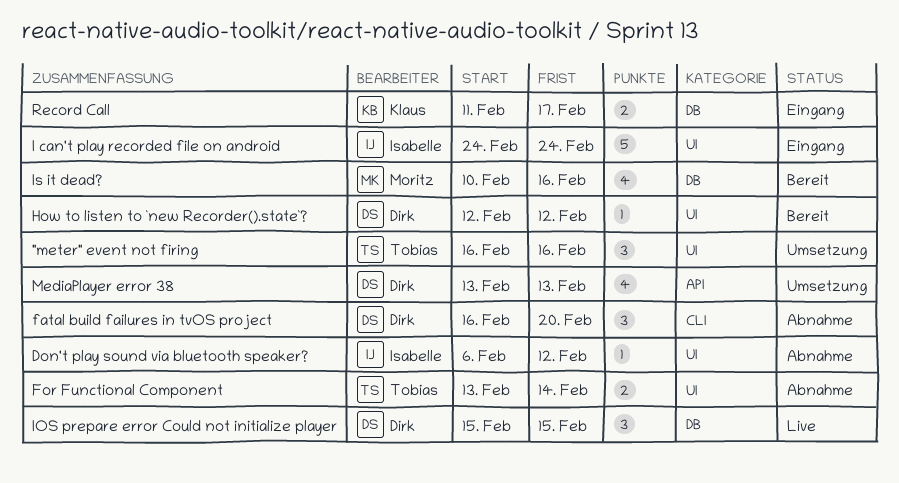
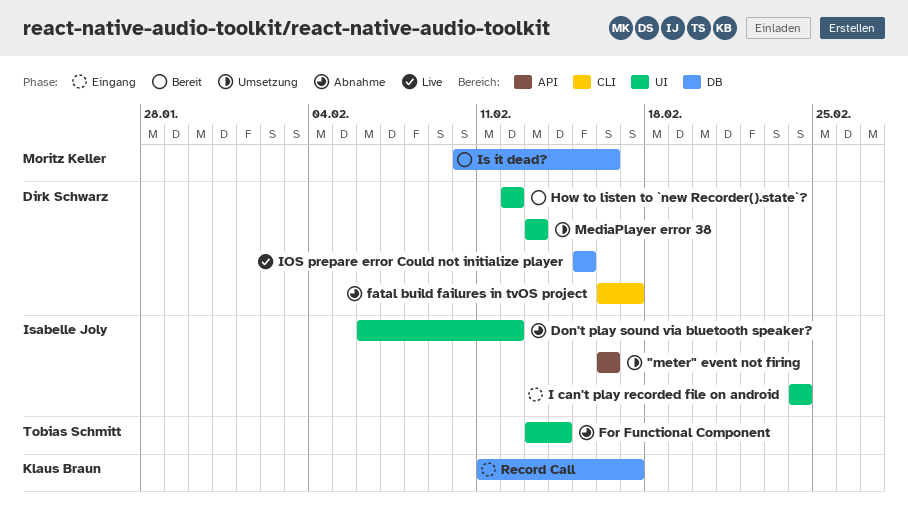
"meter" event not firing, owner: Tobias Schmitt -> Isabelle Joly
"meter" event not firing, label: UI -> API
fatal build failures in tvOS project, due: Feb 20 -> Feb 17
MediaPlayer error 38, label: API -> UI

